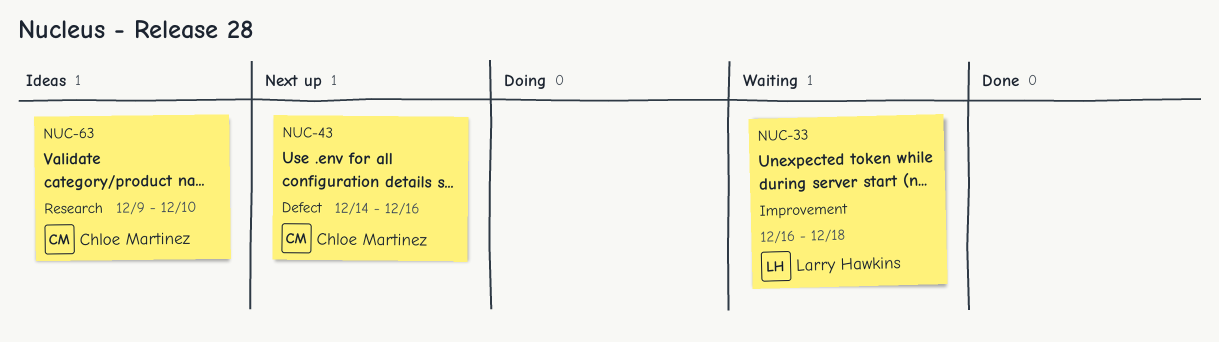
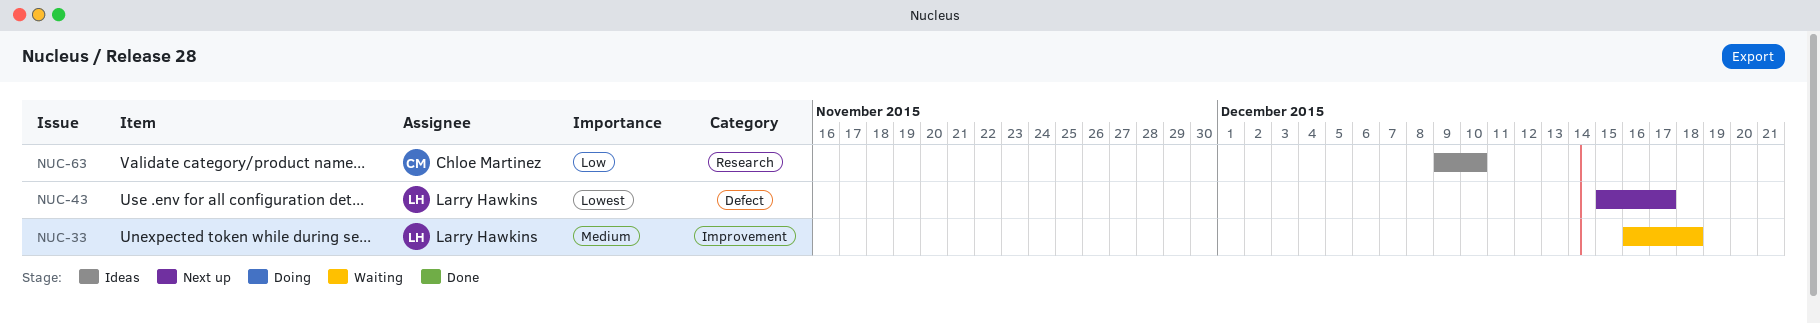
NUC-43, owner: Chloe Martinez -> Larry Hawkins
NUC-43, start: Dec 14 -> Dec 15
NUC-43, due: Dec 16 -> Dec 17

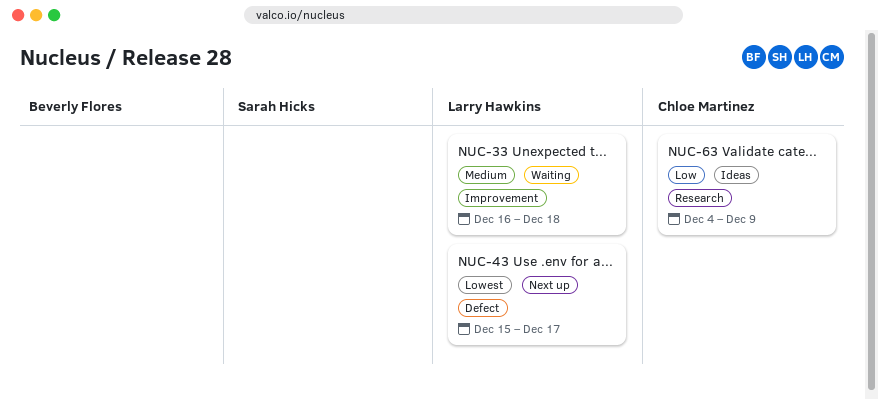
NUC-63, start: Dec 9 -> Dec 4
NUC-63, due: Dec 10 -> Dec 9

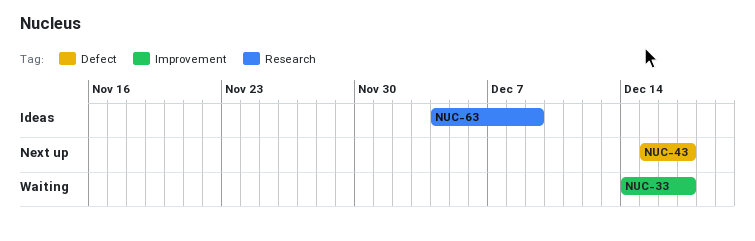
NUC-33, start: Dec 16 -> Dec 14
NUC-33, due: Dec 18 -> Dec 17

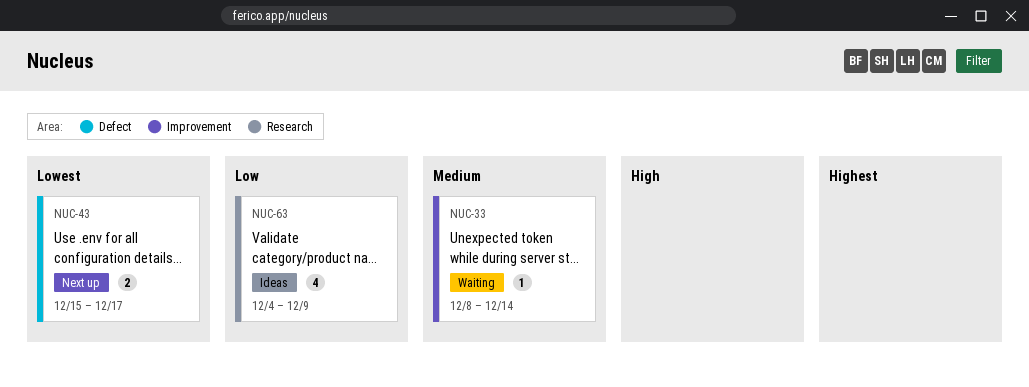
NUC-33, start: Dec 14 -> Dec 8
NUC-33, due: Dec 17 -> Dec 14

